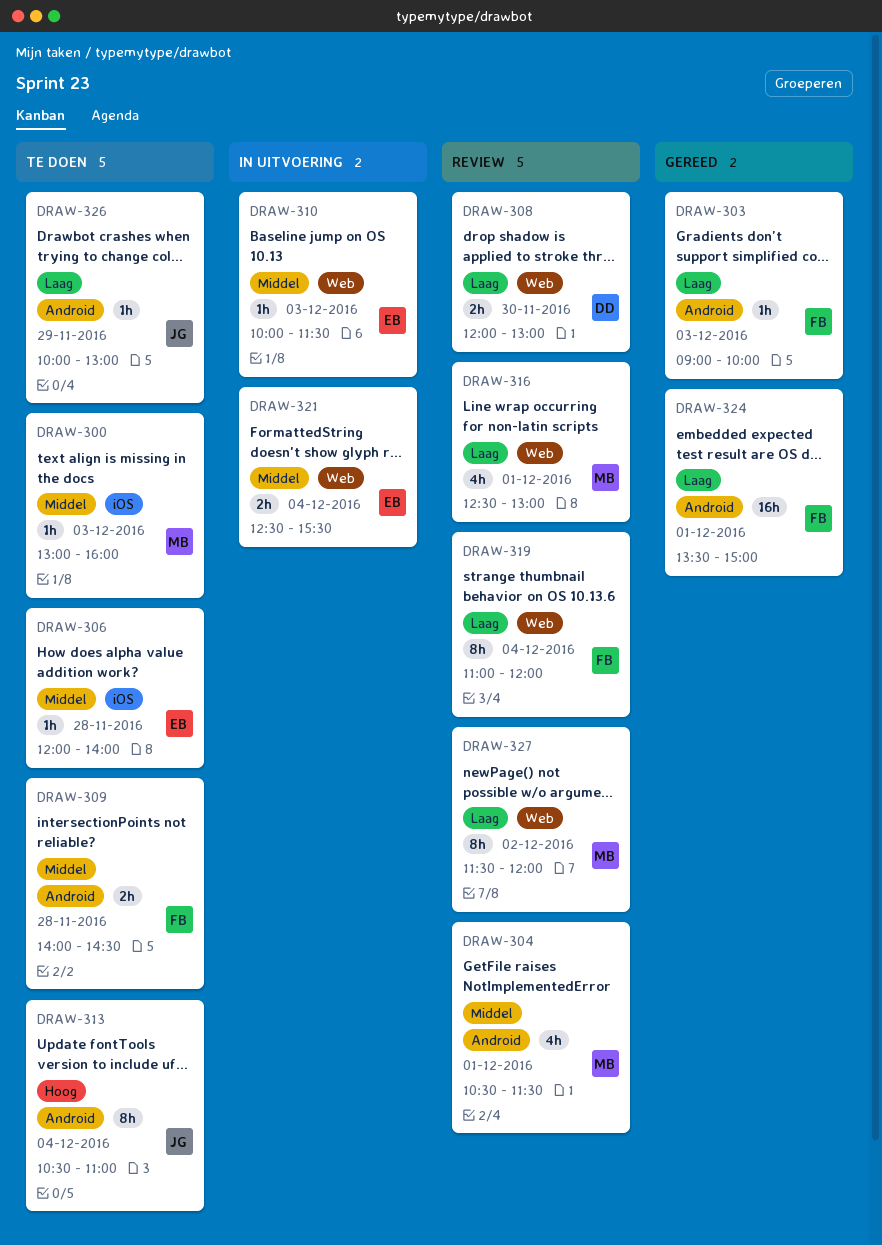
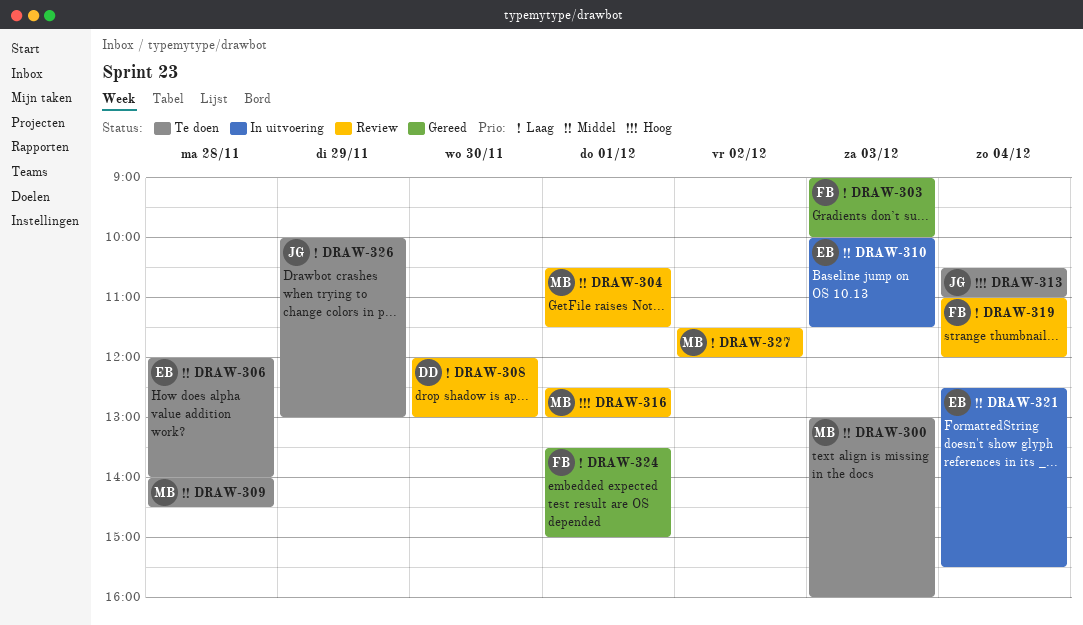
DRAW-309, owner: FB -> MB
DRAW-316, priority: Laag -> Hoog

